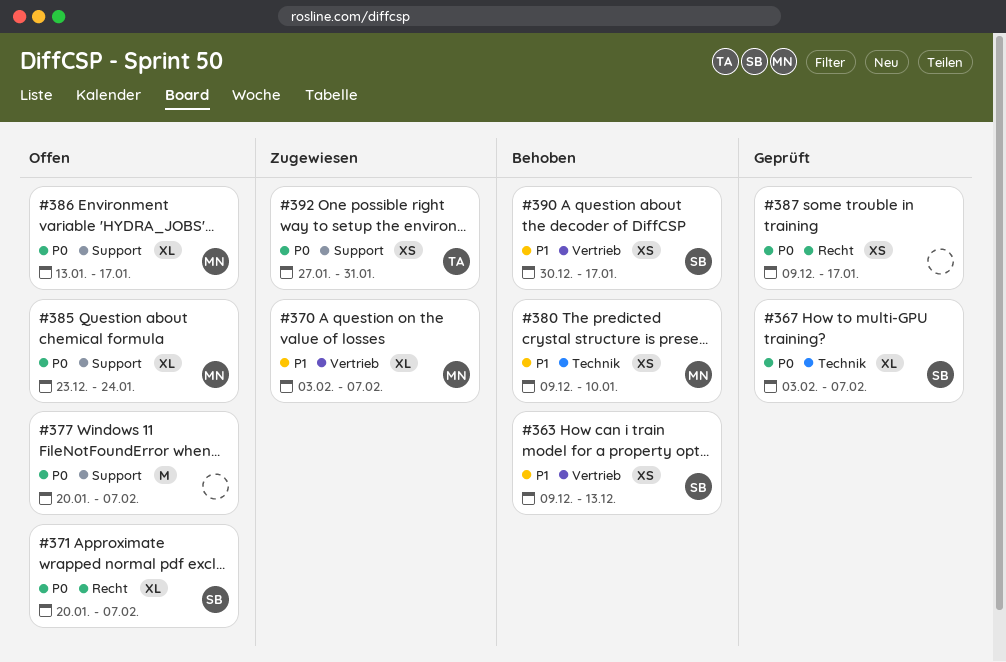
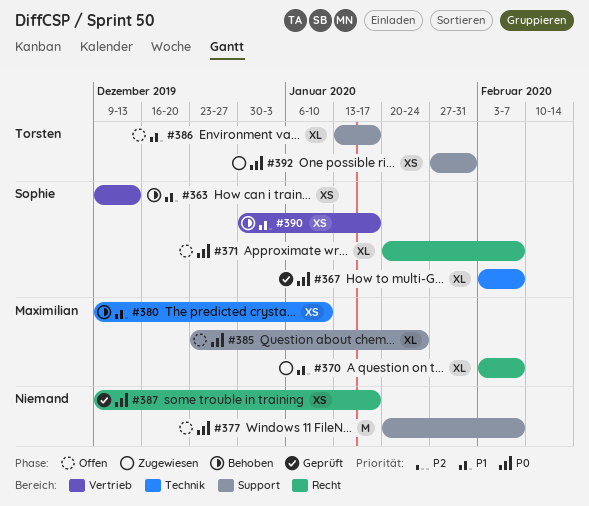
#370, label: Vertrieb -> Recht
#386, owner: Maximilian -> Torsten
#386, priority: P0 -> P1

